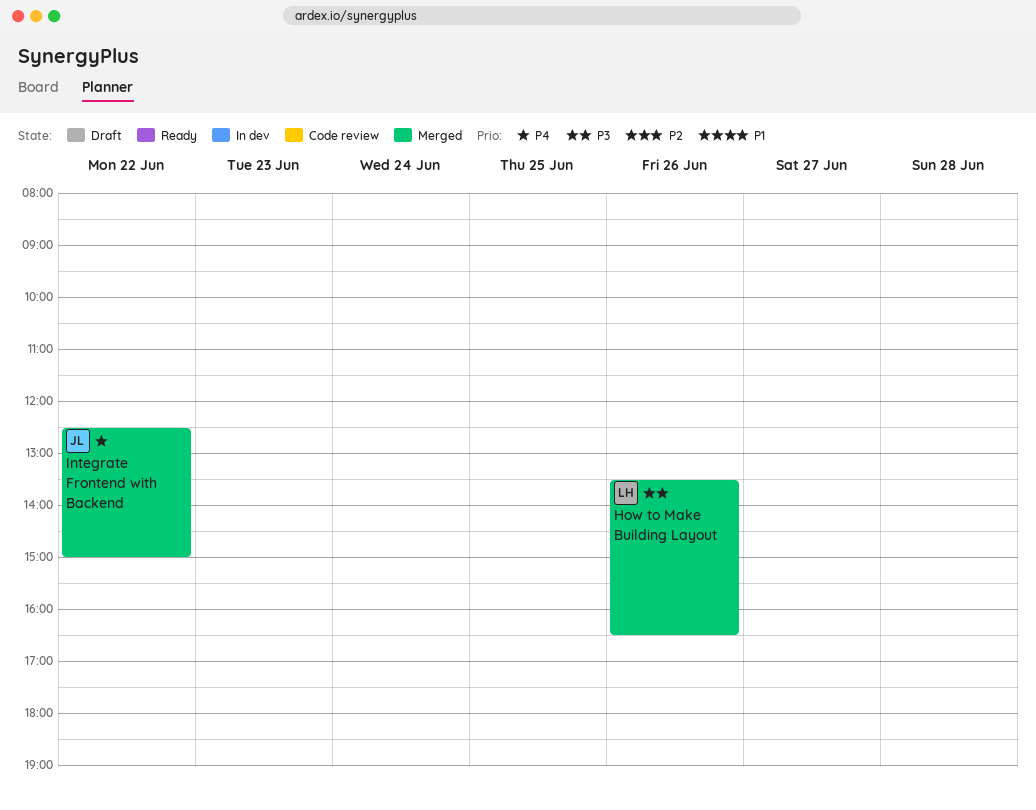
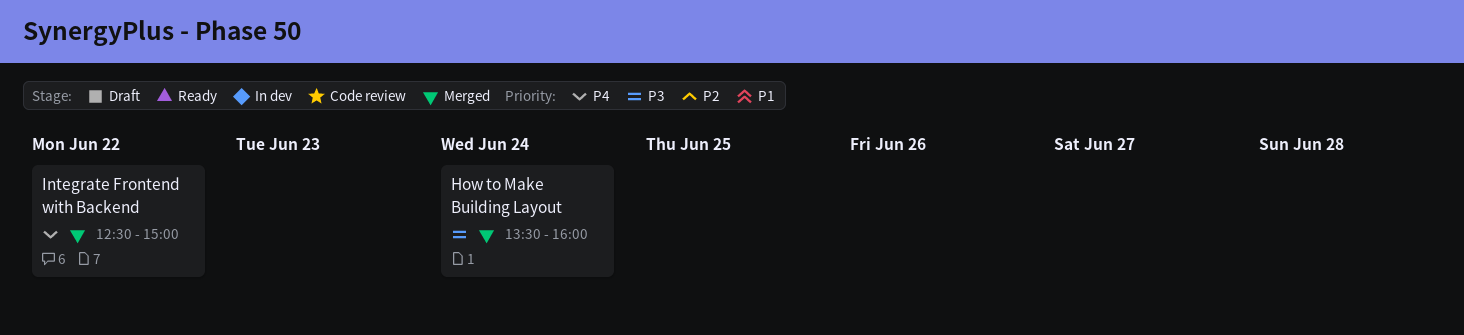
How to Make Building Layout, day: Jun 26 -> Jun 24
How to Make Building Layout, ends: 16:30 -> 16:00

